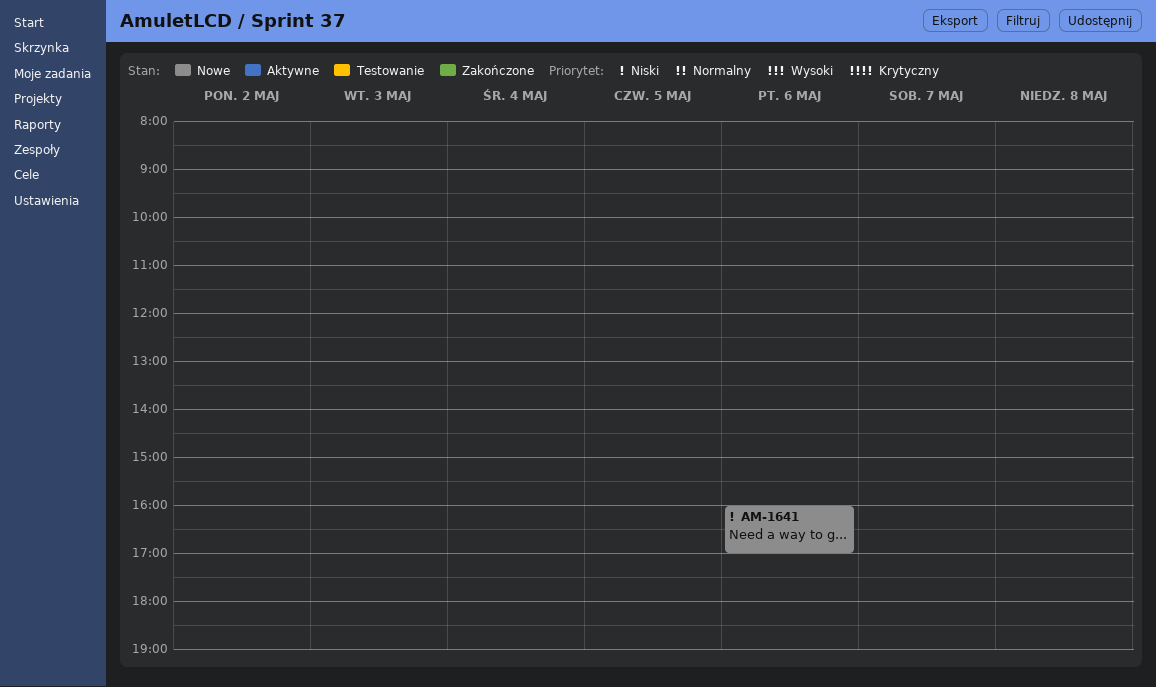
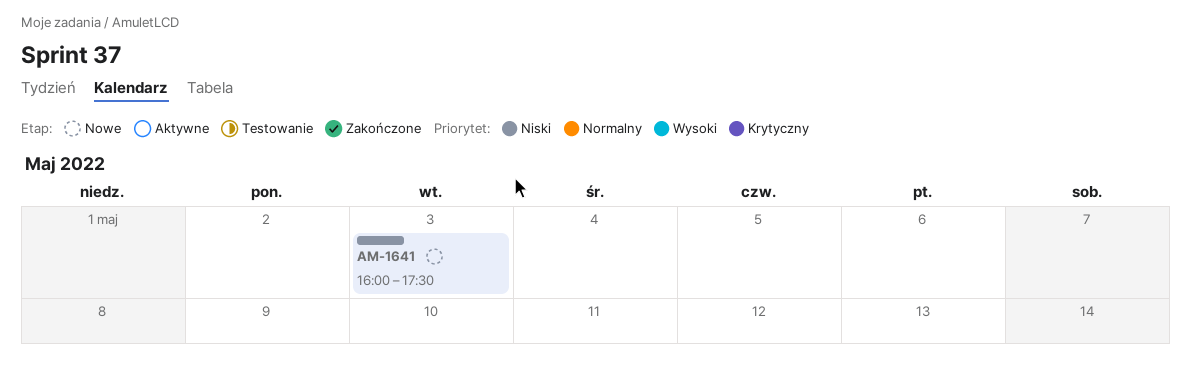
AM-1641, day: May 6 -> May 3
AM-1641, ends: 17:00 -> 17:30

